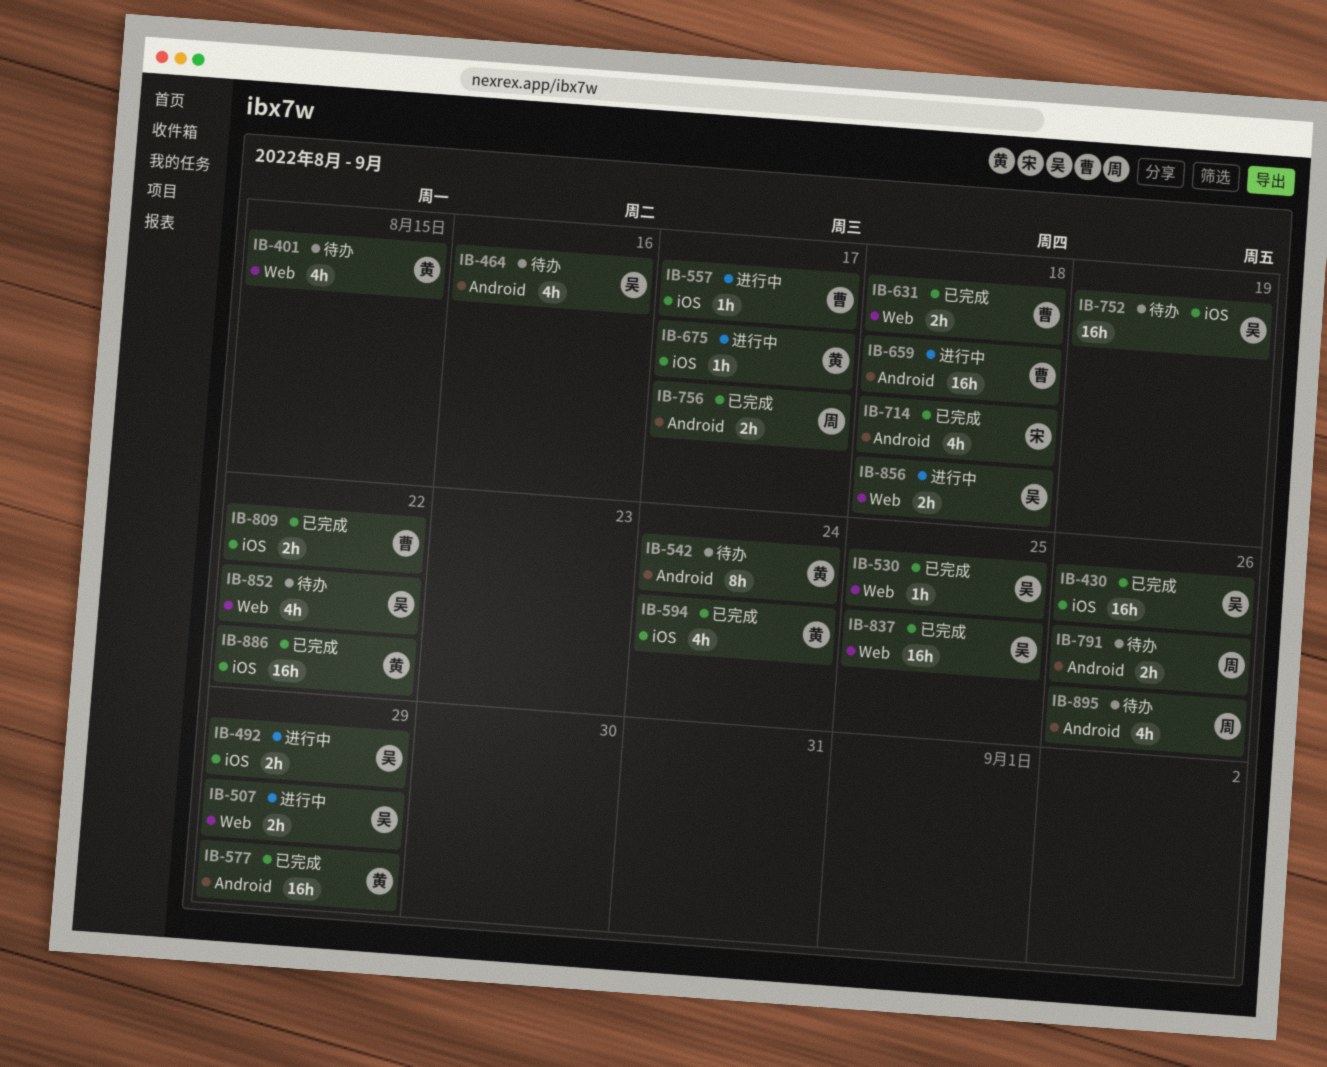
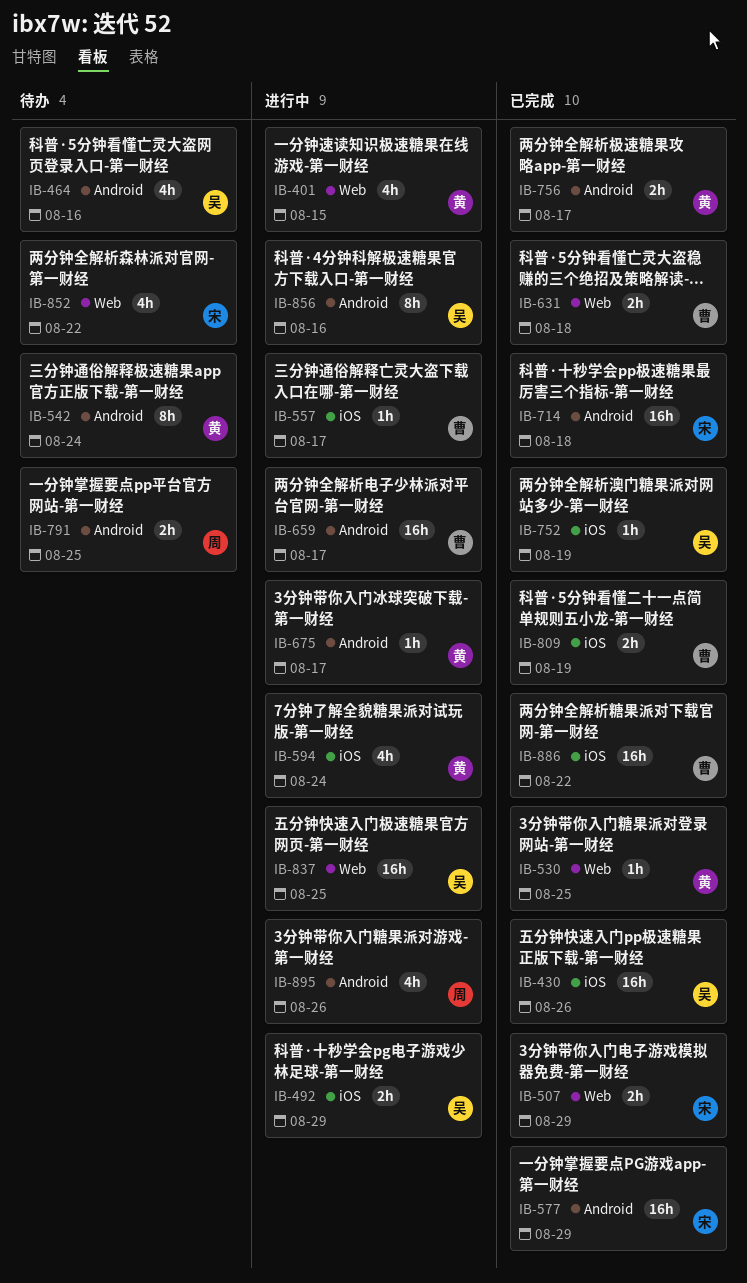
IB-401, status: 待办 -> 进行中
IB-507, status: 进行中 -> 已完成
IB-507, owner: 吴 -> 宋
IB-530, owner: 吴 -> 黄
IB-577, owner: 黄 -> 宋
IB-594, status: 已完成 -> 进行中
IB-659, due: Aug 18 -> Aug 17
IB-675, label: iOS -> Android
IB-714, estimate: 4h -> 16h
IB-752, status: 待办 -> 已完成
IB-752, estimate: 16h -> 1h
IB-756, owner: 周 -> 黄
IB-791, due: Aug 26 -> Aug 25
IB-809, due: Aug 22 -> Aug 19
IB-837, status: 已完成 -> 进行中
IB-852, owner: 吴 -> 宋
IB-856, label: Web -> Android
IB-856, estimate: 2h -> 8h
IB-856, due: Aug 18 -> Aug 16
IB-886, owner: 黄 -> 曹
IB-895, status: 待办 -> 进行中

